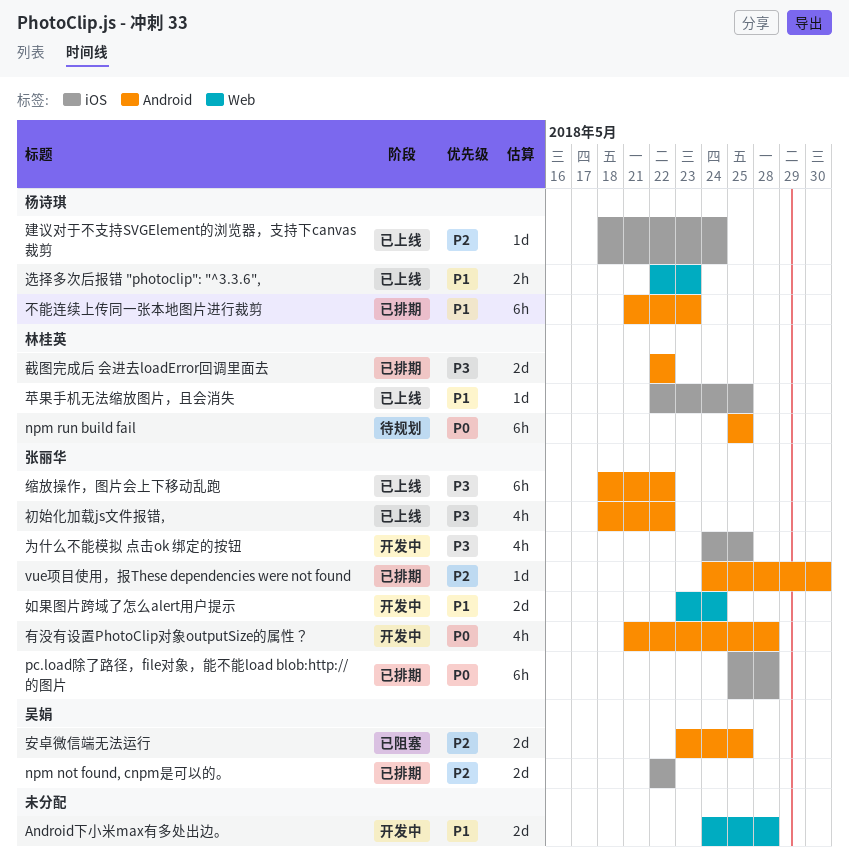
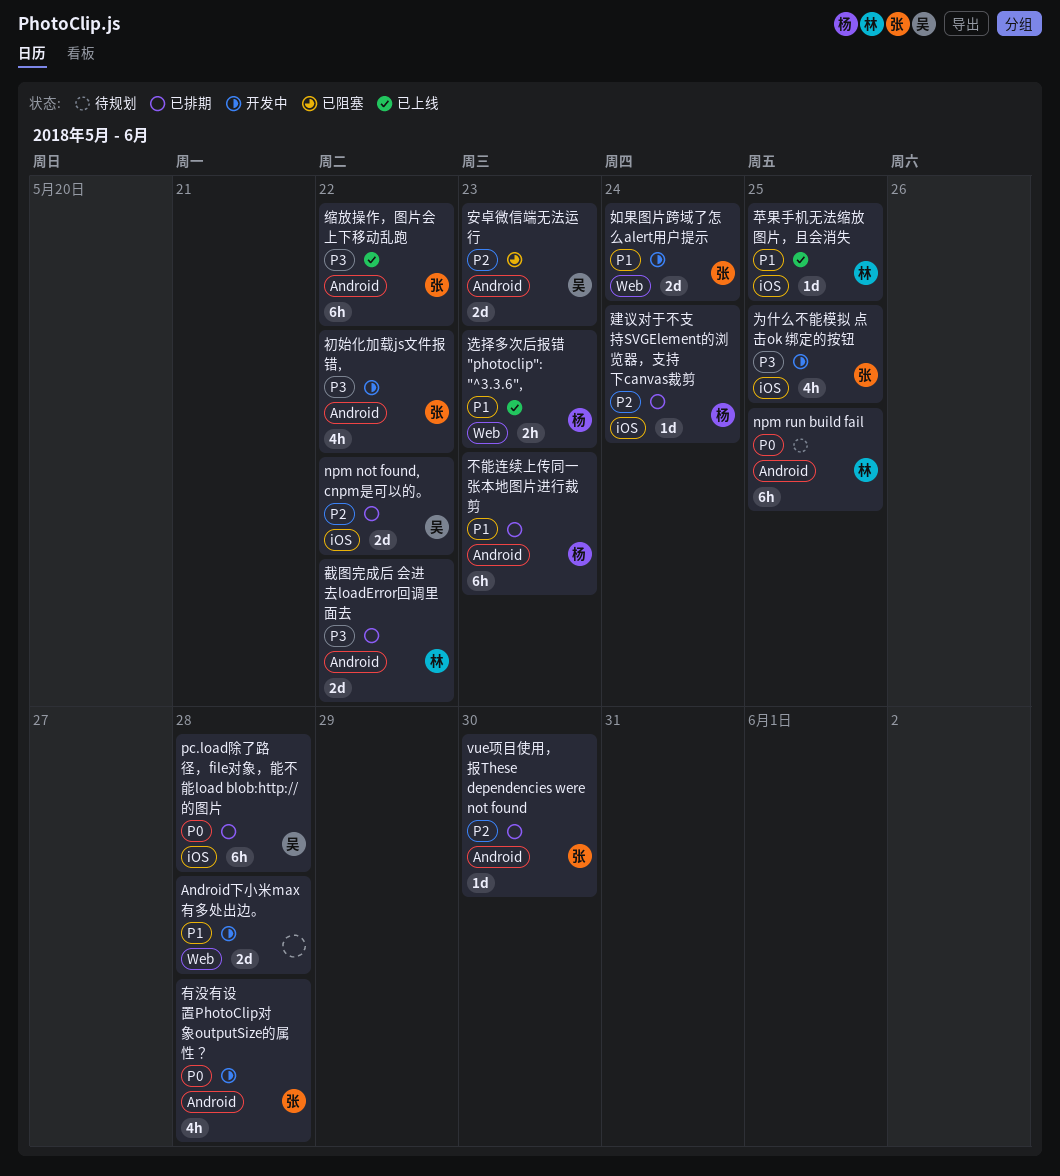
pc.load除了路径，file对象，能不能load blob:http://的图片, owner: 张丽华 -> 吴娟
初始化加载js文件报错,, status: 已上线 -> 开发中
安卓微信端无法运行, due: May 25 -> May 23
建议对于不支持SVGElement的浏览器，支持下canvas裁剪, status: 已上线 -> 已排期

